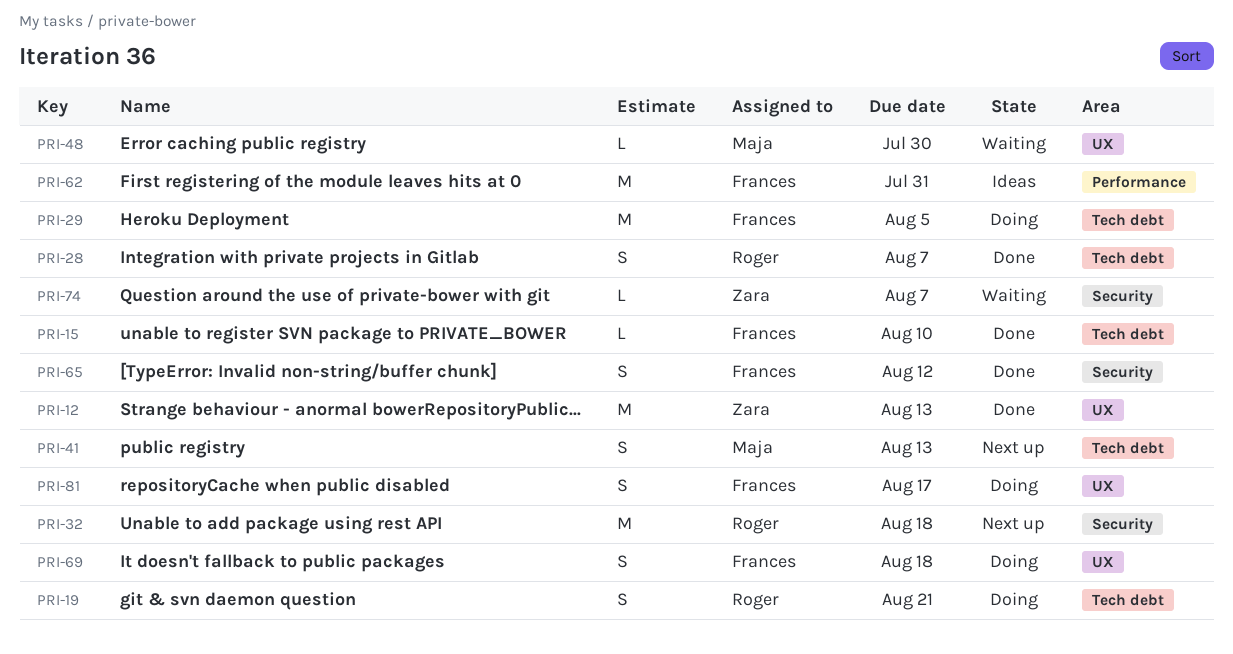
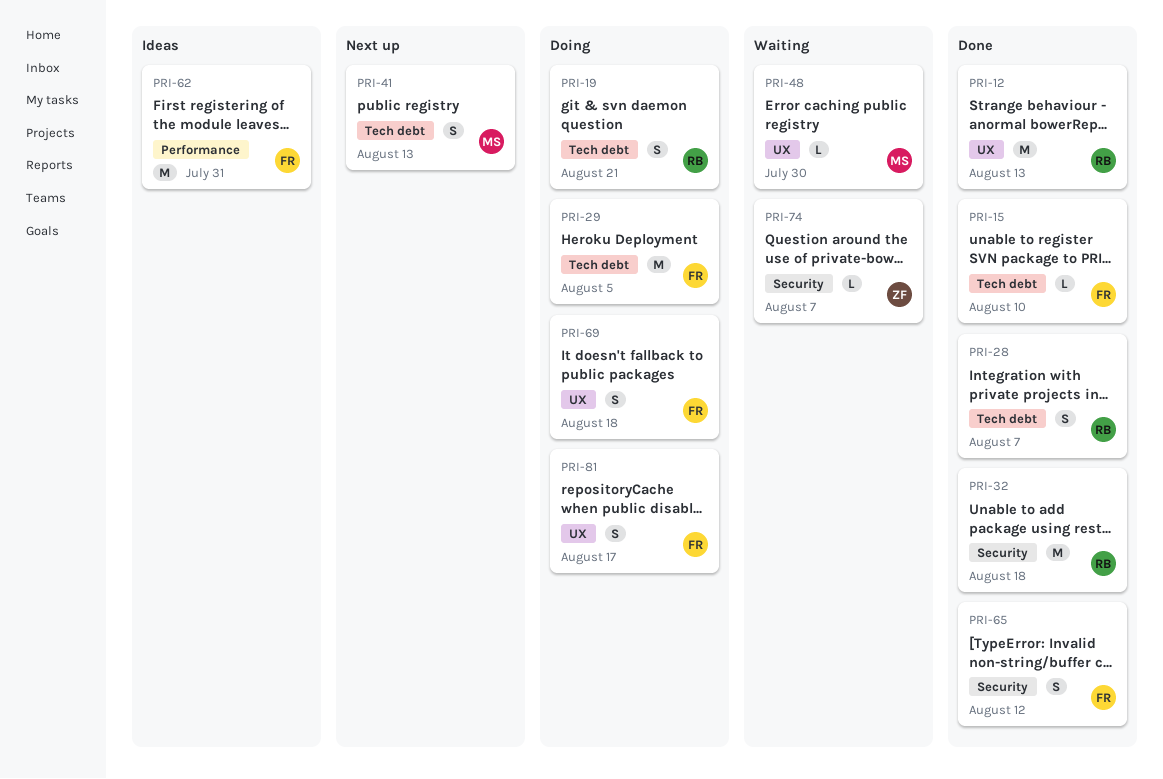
PRI-12, owner: Zara -> Roger
PRI-32, status: Next up -> Done

